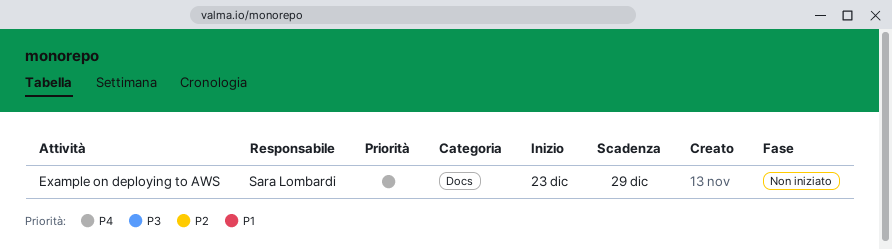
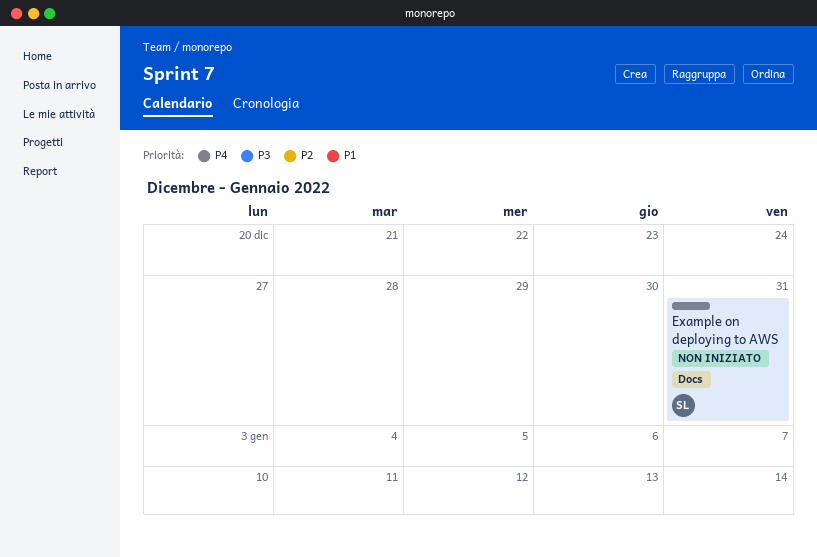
Example on deploying to AWS, due: Dec 29 -> Dec 31

